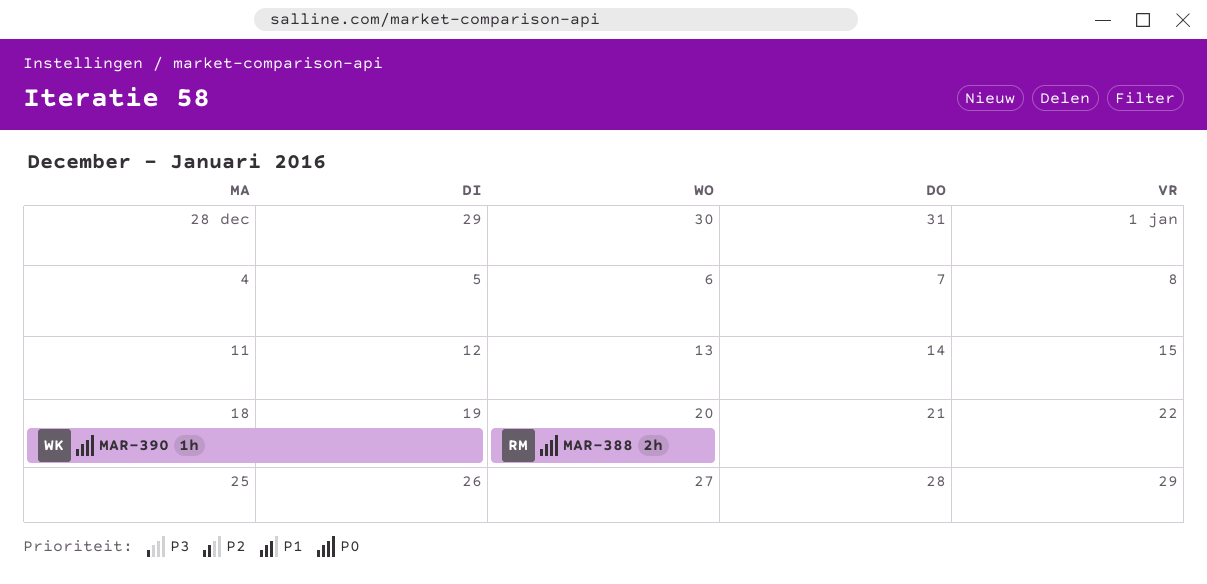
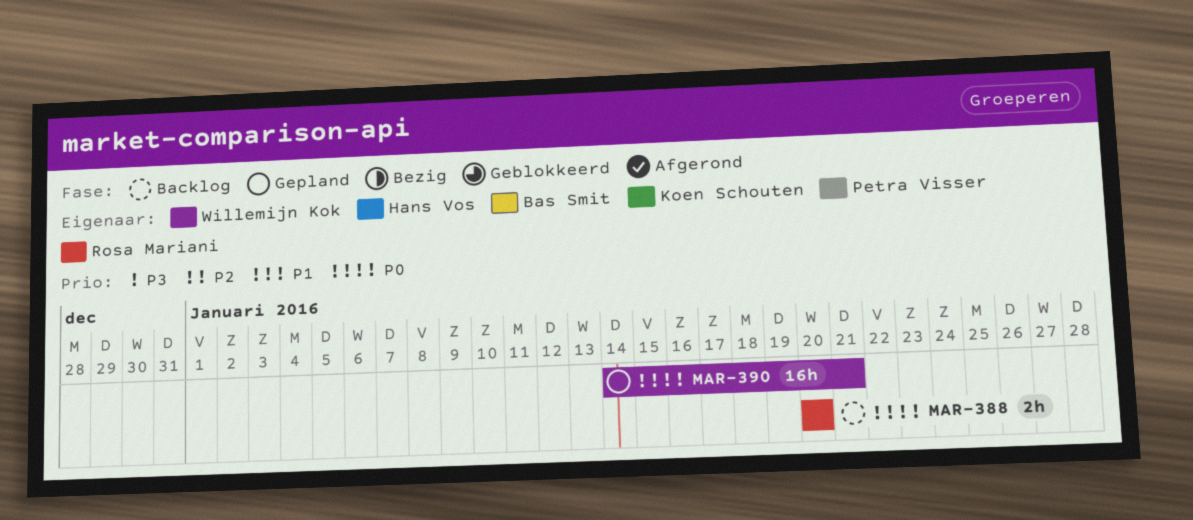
MAR-390, estimate: 1h -> 16h
MAR-390, start: Jan 18 -> Jan 14
MAR-390, due: Jan 19 -> Jan 21

